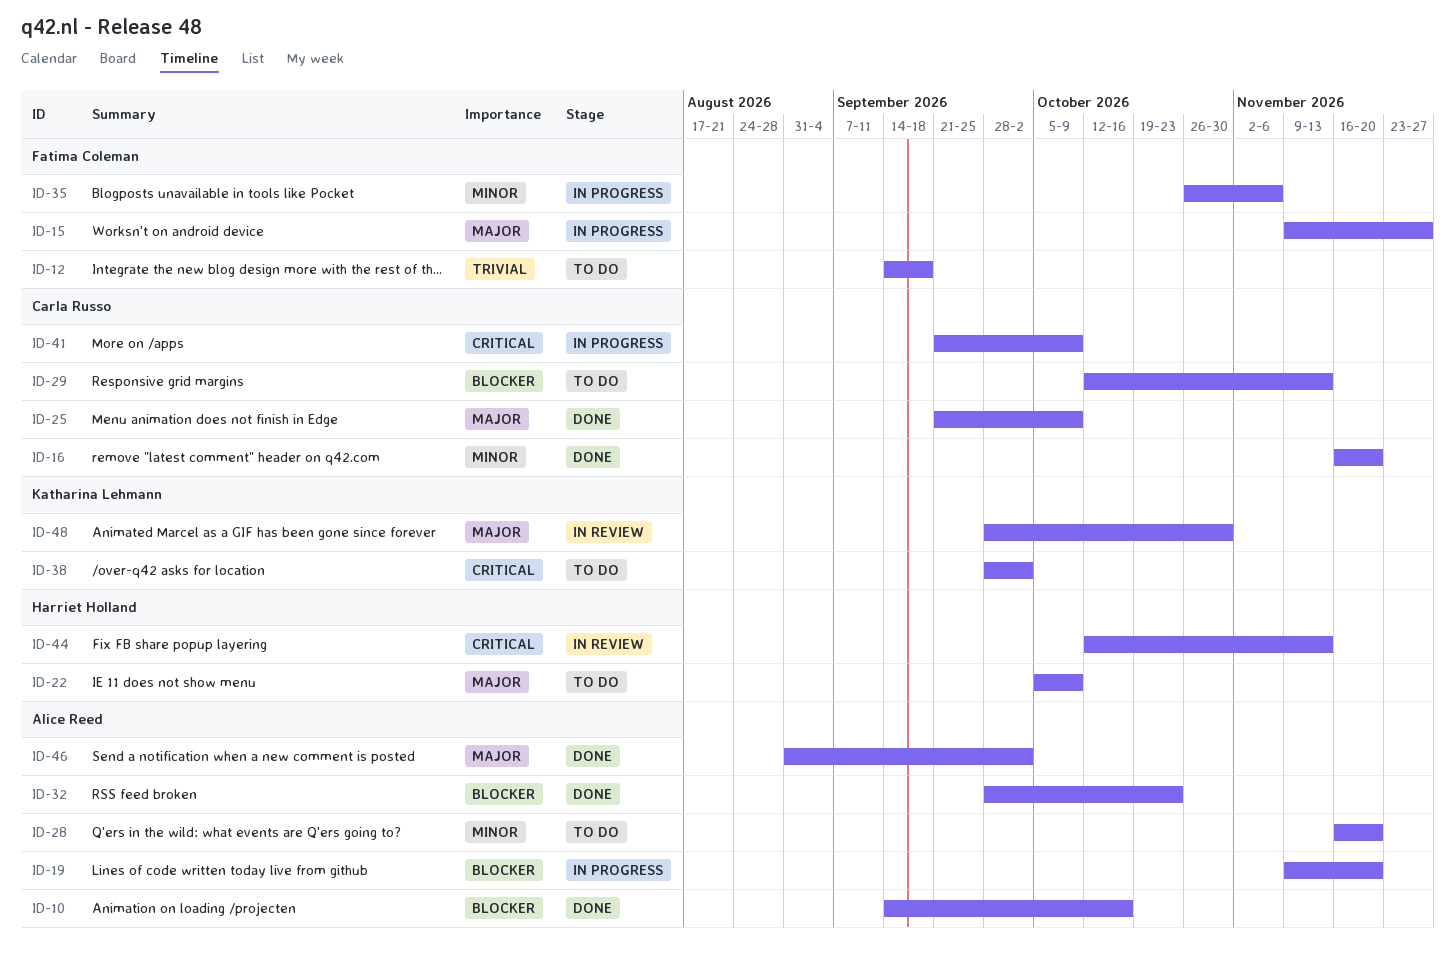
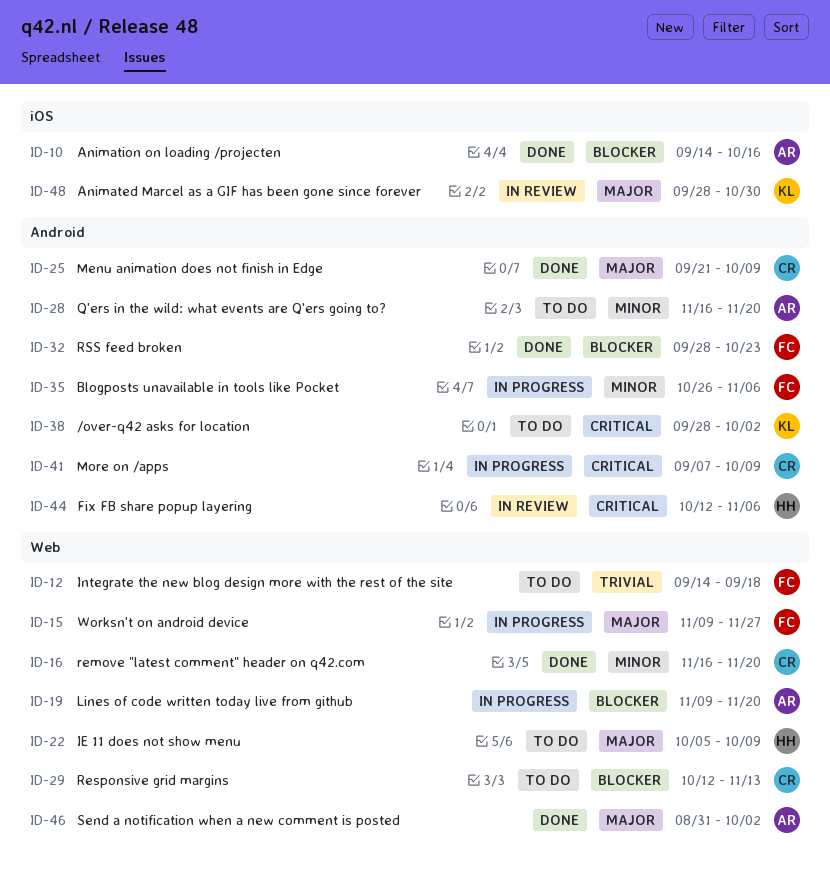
ID-32, owner: Alice Reed -> Fatima Coleman
ID-41, start: Sep 21 -> Sep 7
ID-44, due: Nov 13 -> Nov 6

